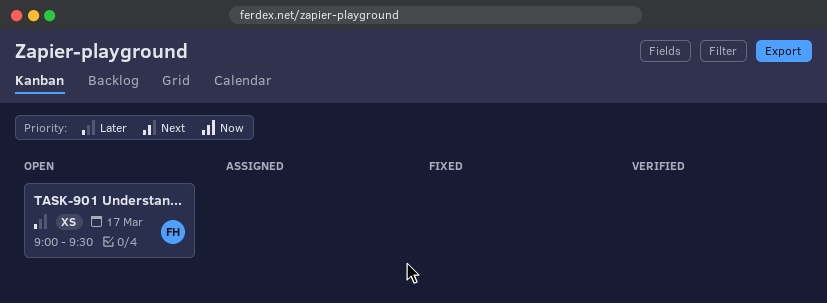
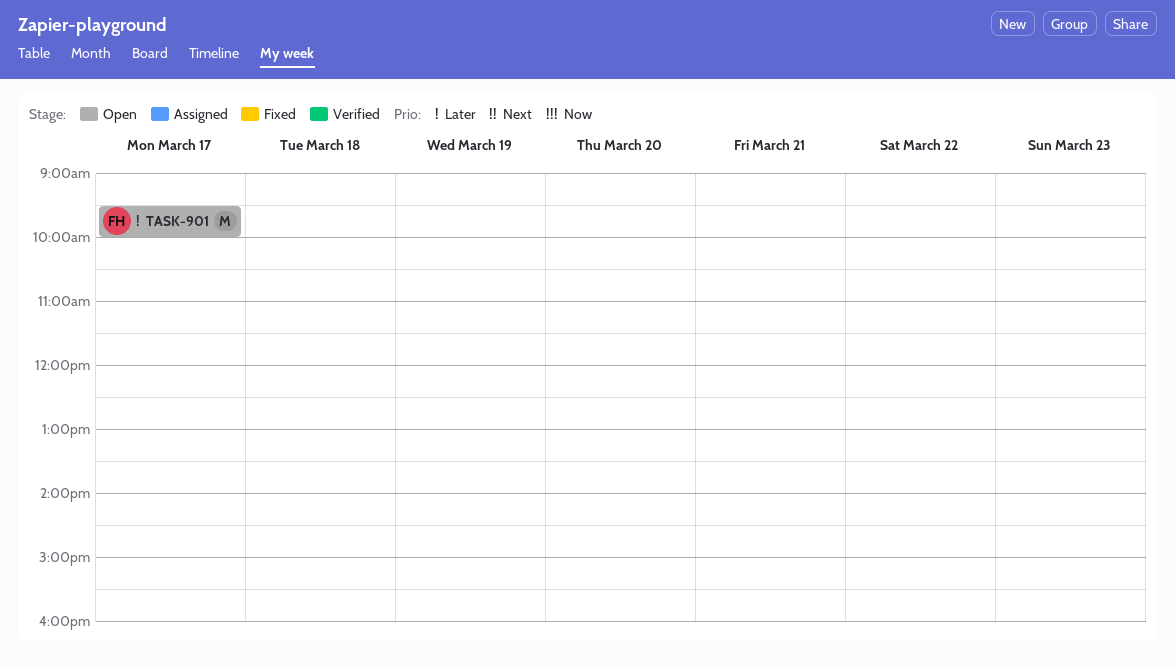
TASK-901, estimate: XS -> M
TASK-901, begins: 09:00 -> 09:30
TASK-901, ends: 09:30 -> 10:00

